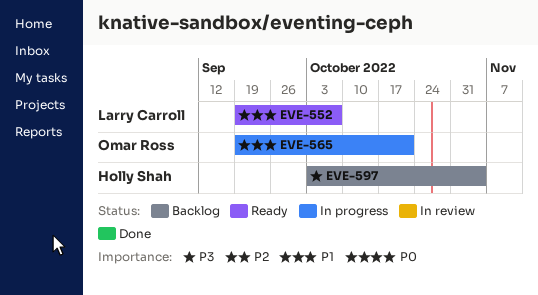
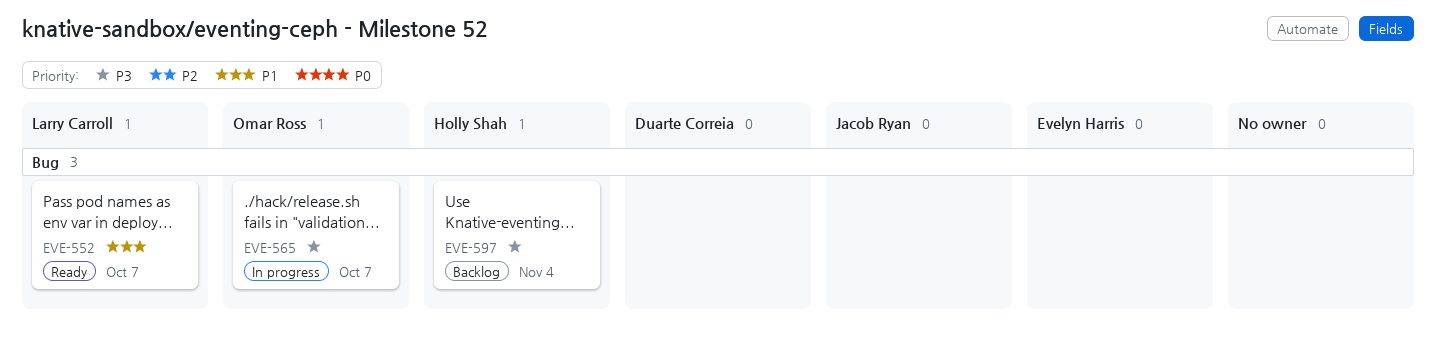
EVE-565, priority: P1 -> P3
EVE-565, due: Oct 21 -> Oct 7

